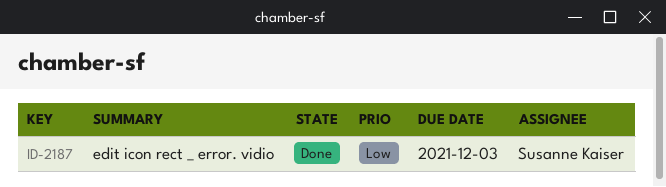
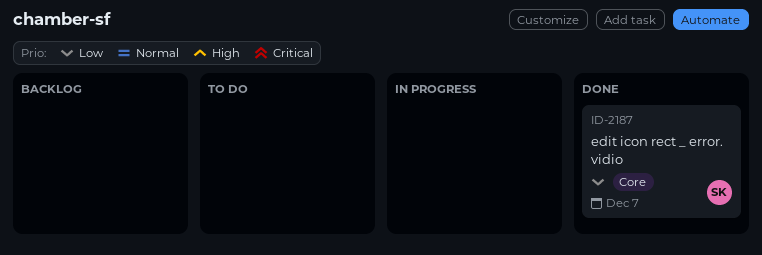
ID-2187, due: Dec 3 -> Dec 7

